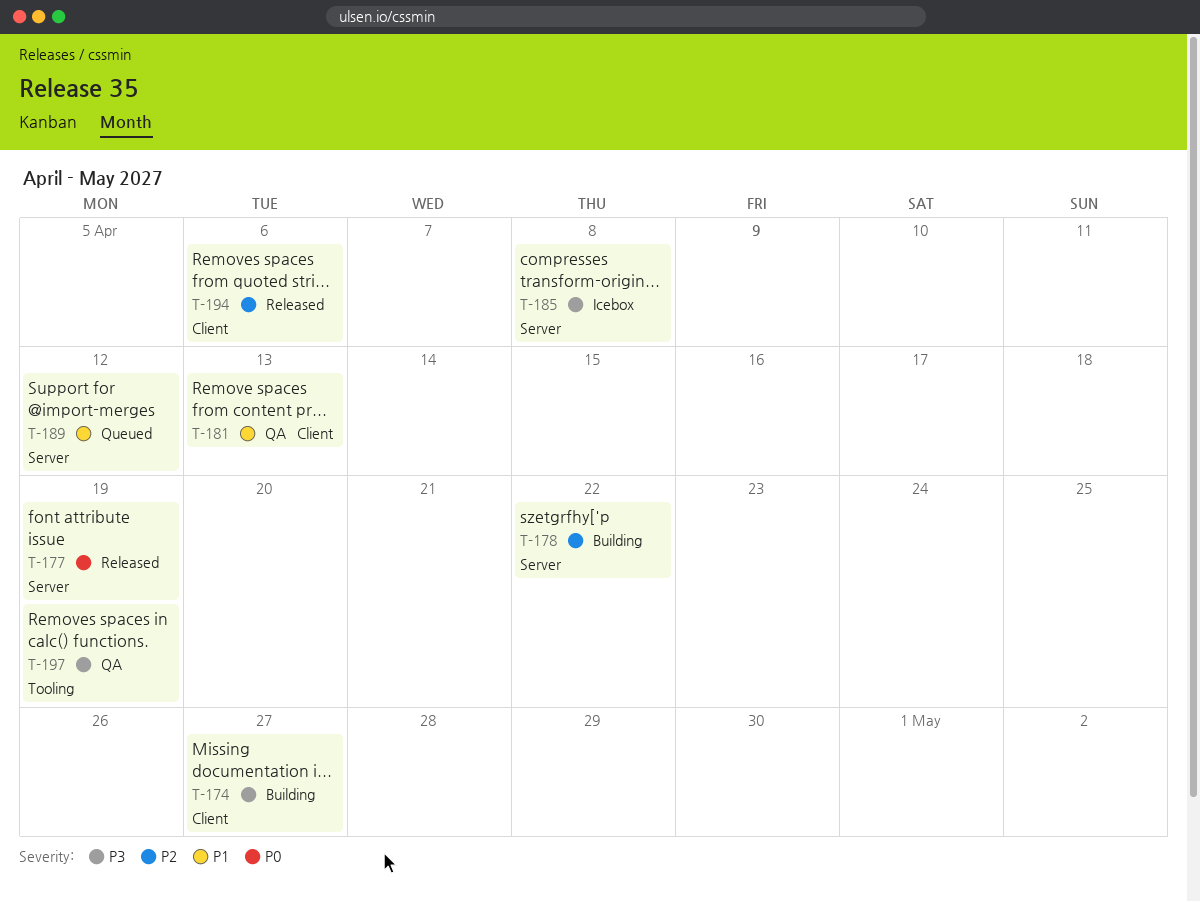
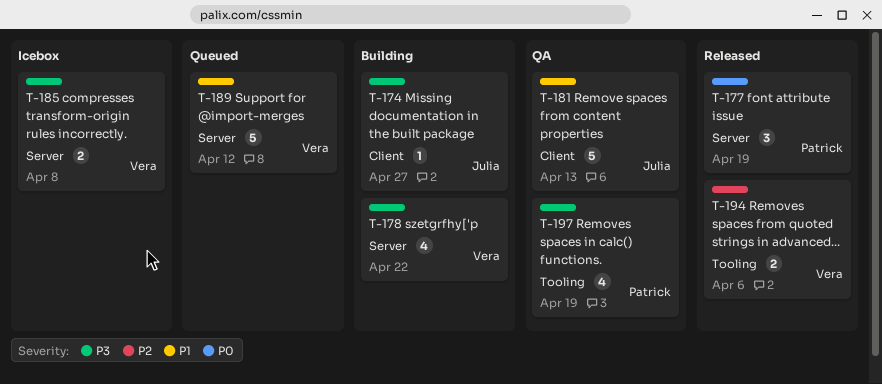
T-178, priority: P2 -> P3
T-194, label: Client -> Tooling

